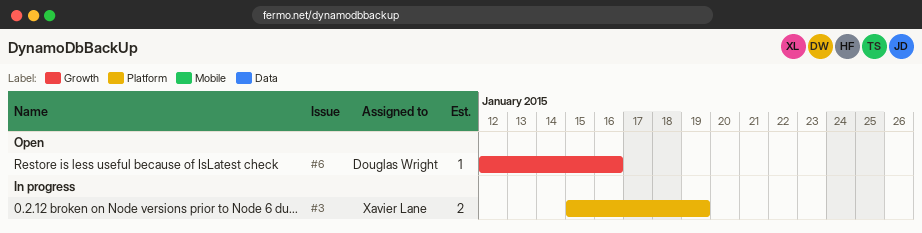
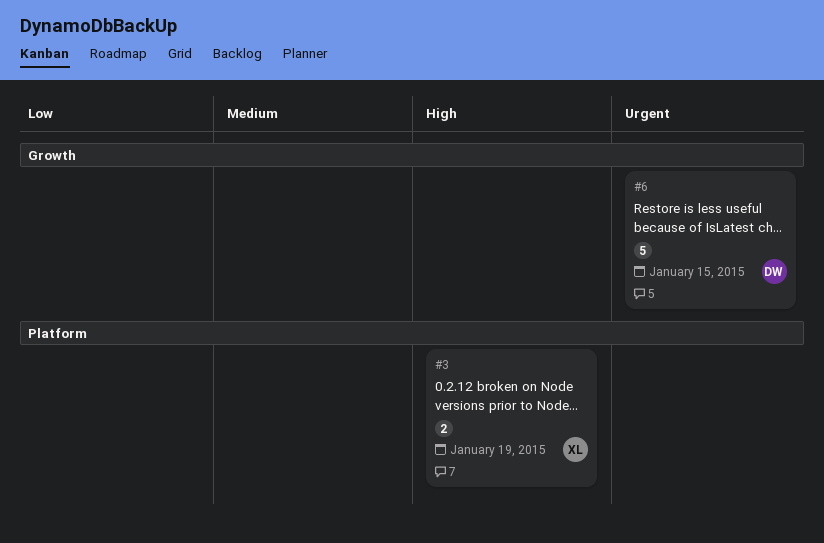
#6, estimate: 1 -> 5
#6, due: Jan 16 -> Jan 15

